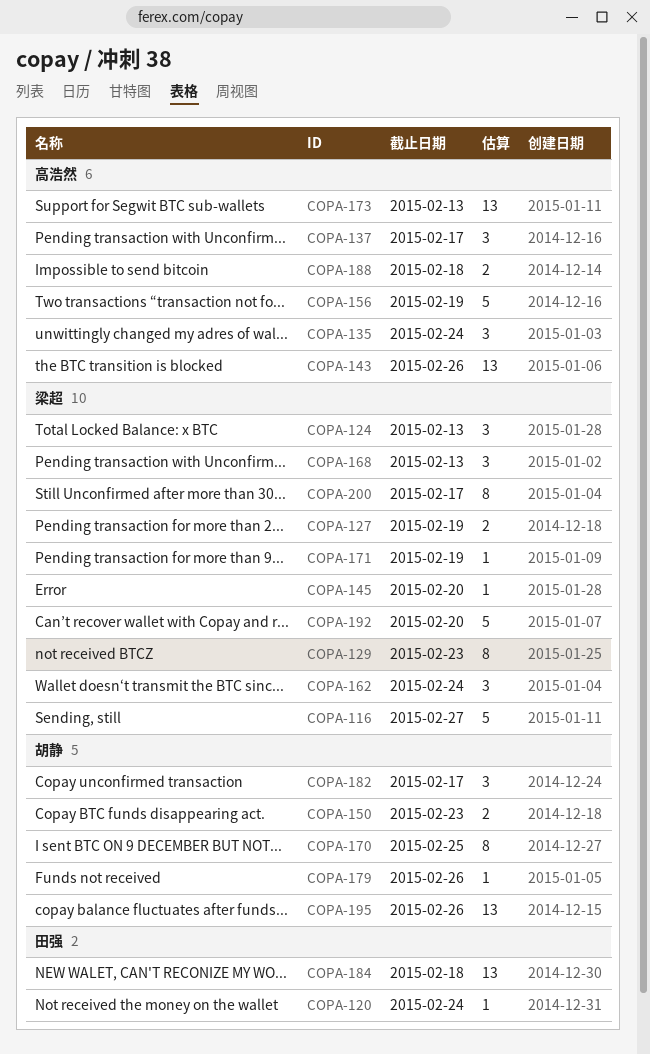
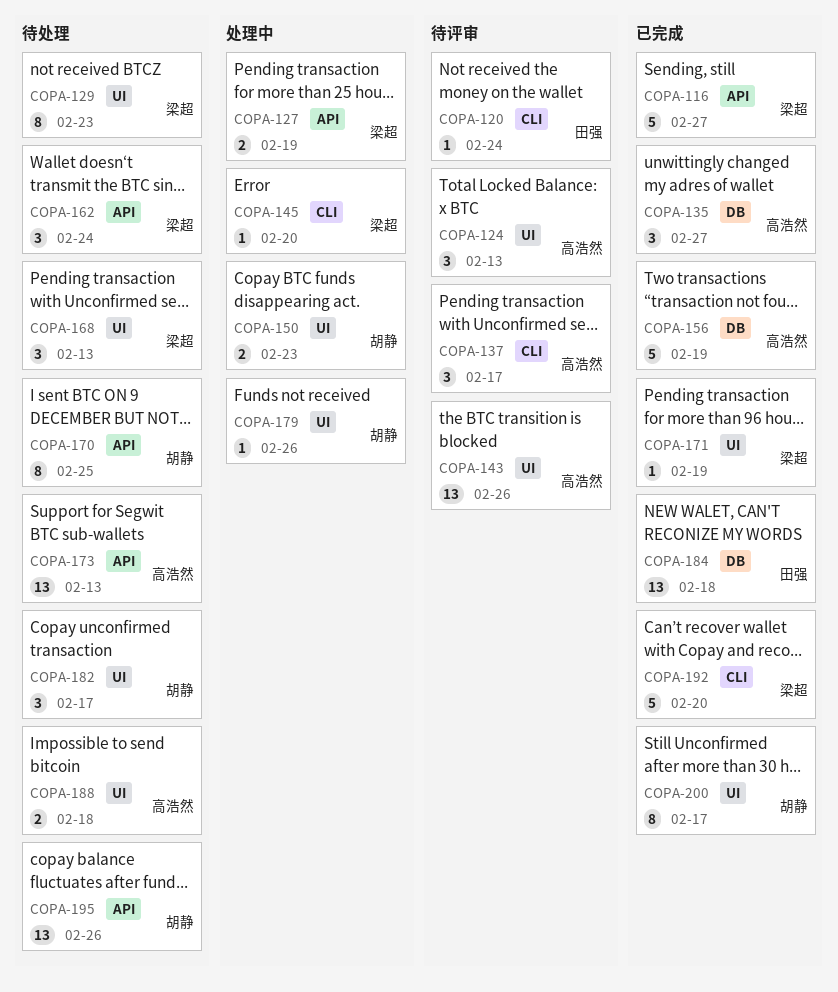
COPA-124, owner: 梁超 -> 高浩然
COPA-135, due: Feb 24 -> Feb 27
COPA-200, owner: 梁超 -> 胡静

